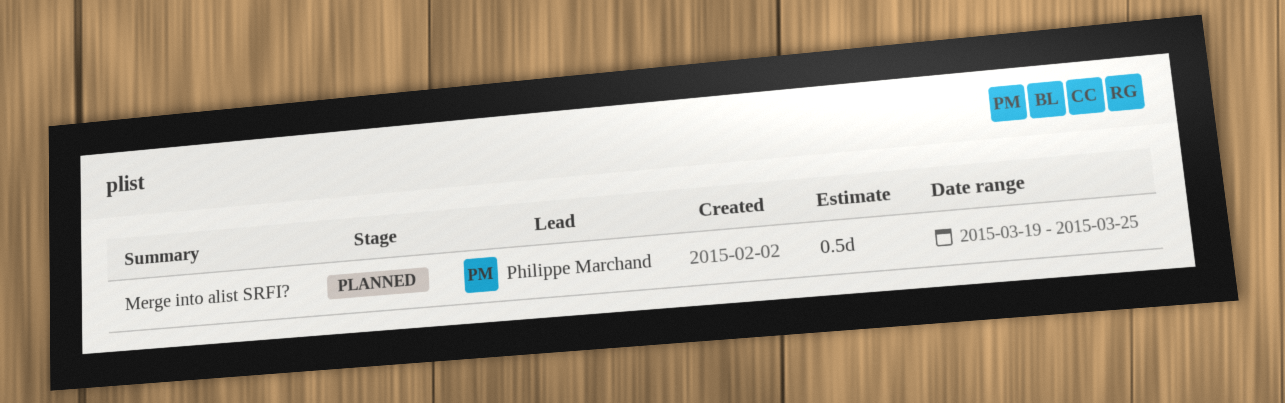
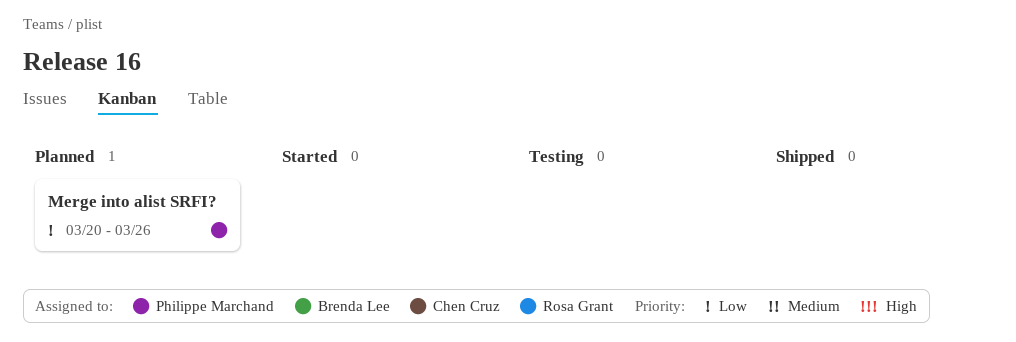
Merge into alist SRFI?, start: Mar 19 -> Mar 20
Merge into alist SRFI?, due: Mar 25 -> Mar 26

